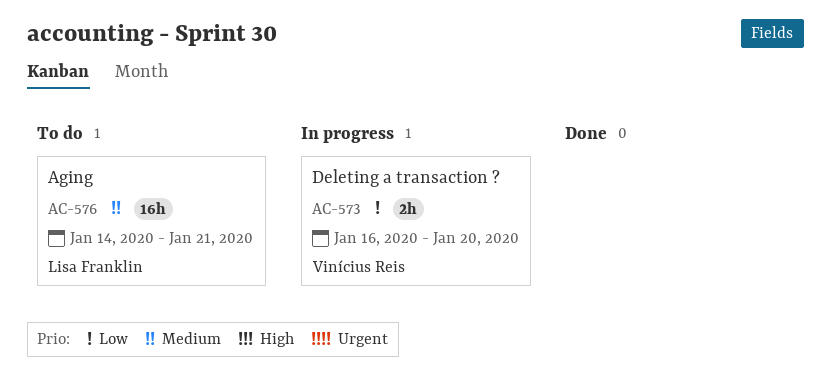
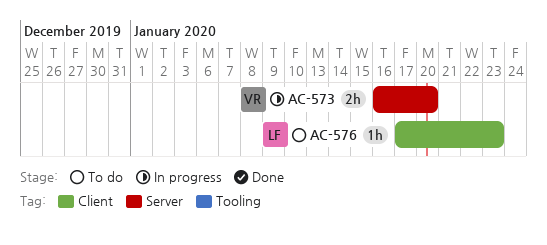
AC-576, estimate: 16h -> 1h
AC-576, start: Jan 14 -> Jan 17
AC-576, due: Jan 21 -> Jan 23

